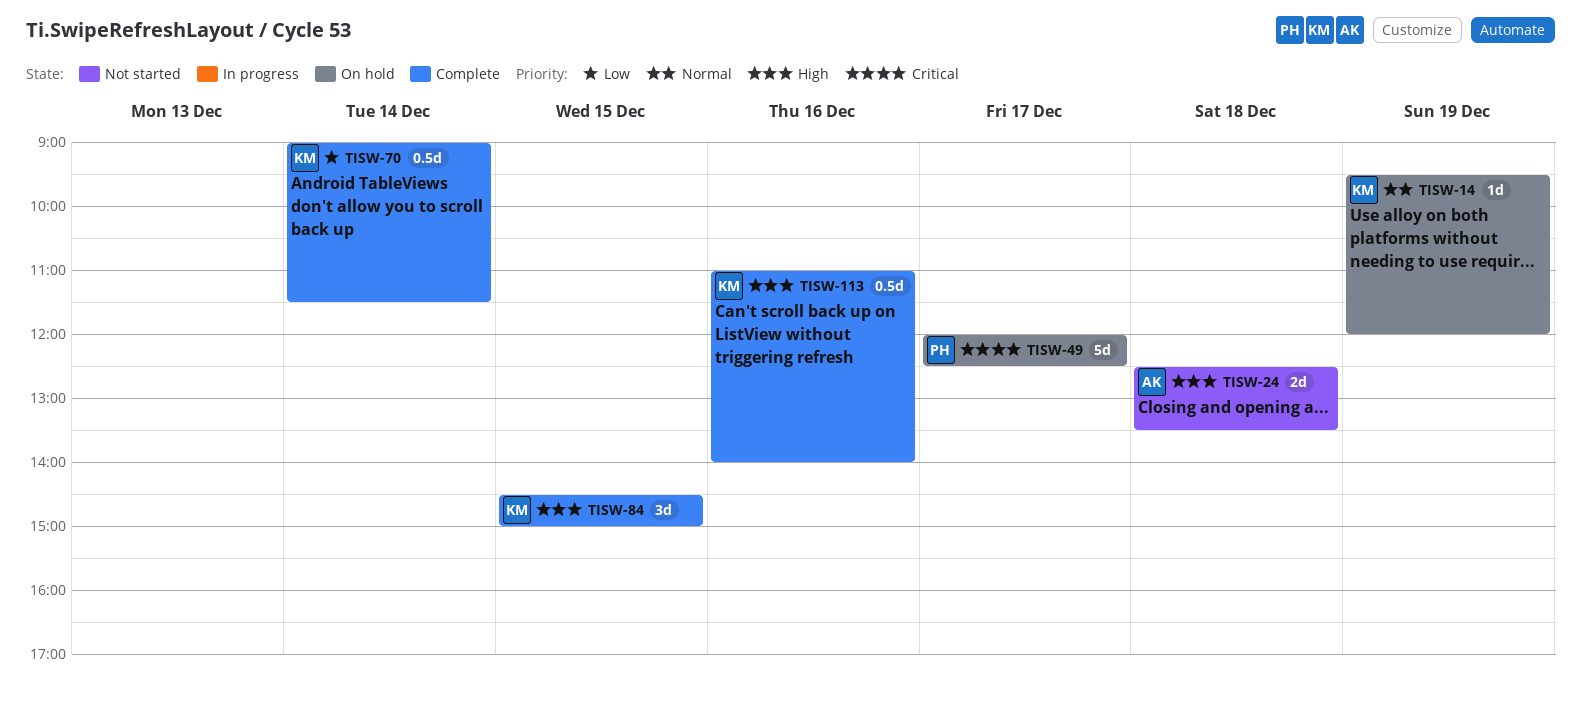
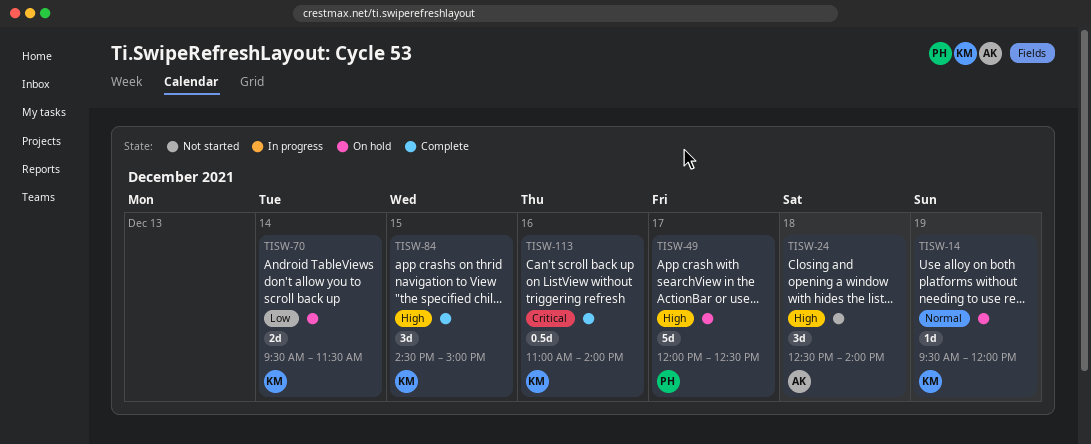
TISW-24, estimate: 2d -> 3d
TISW-24, ends: 13:30 -> 14:00
TISW-49, priority: Critical -> High
TISW-70, status: Complete -> On hold
TISW-70, estimate: 0.5d -> 2d
TISW-70, begins: 09:00 -> 09:30
TISW-113, priority: High -> Critical

